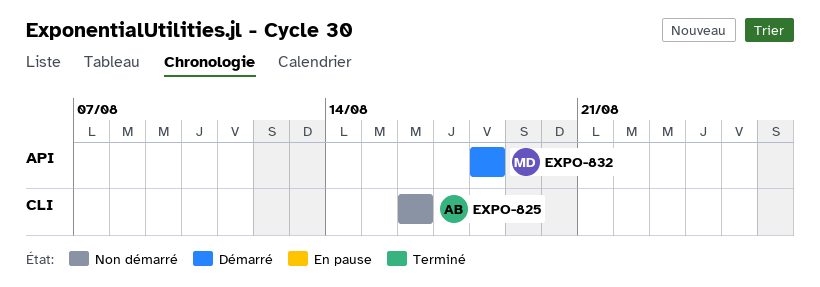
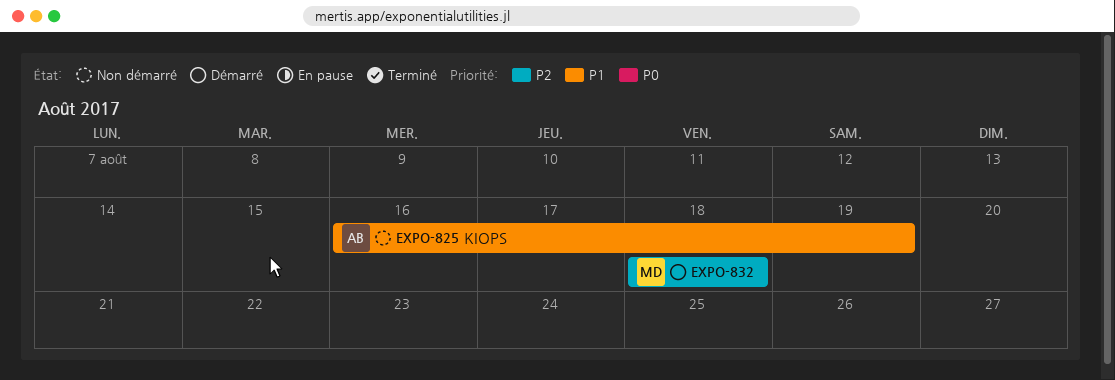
EXPO-825, due: Aug 16 -> Aug 19

